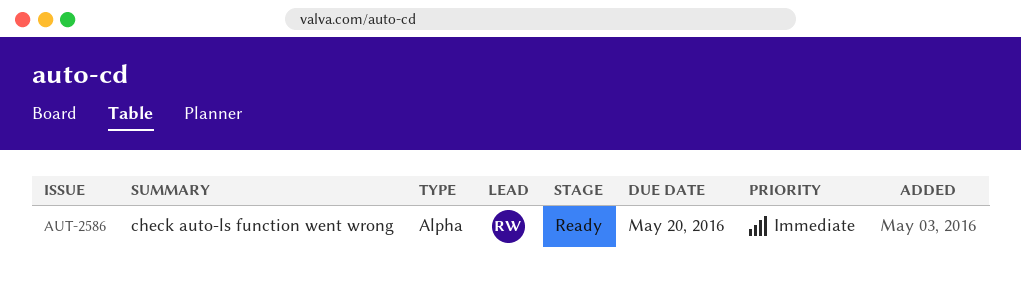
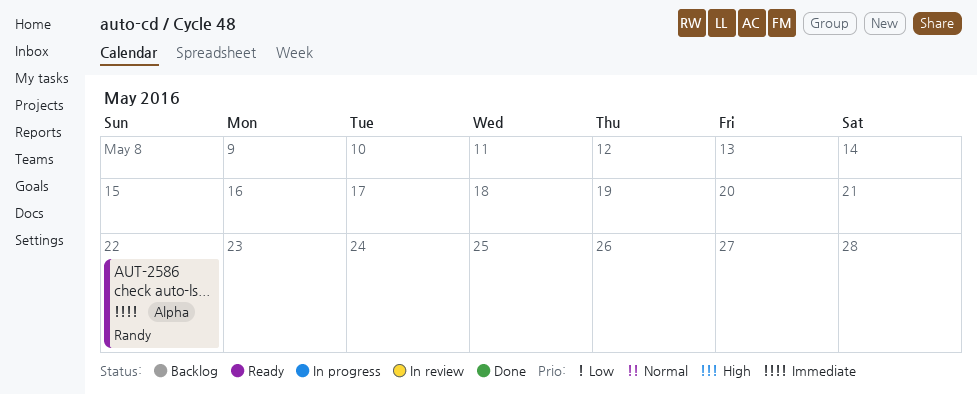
AUT-2586, due: May 20 -> May 22

